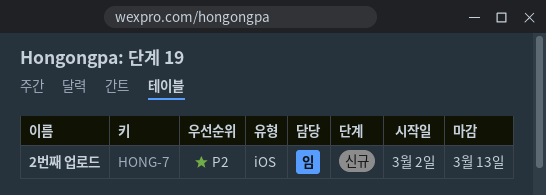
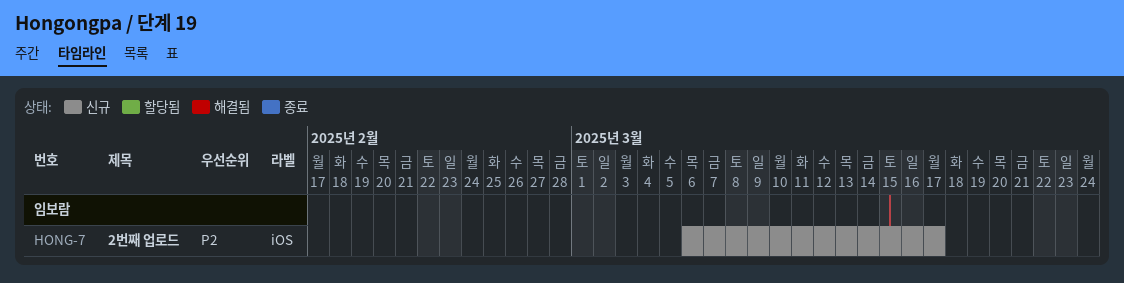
HONG-7, start: Mar 2 -> Mar 6
HONG-7, due: Mar 13 -> Mar 17

